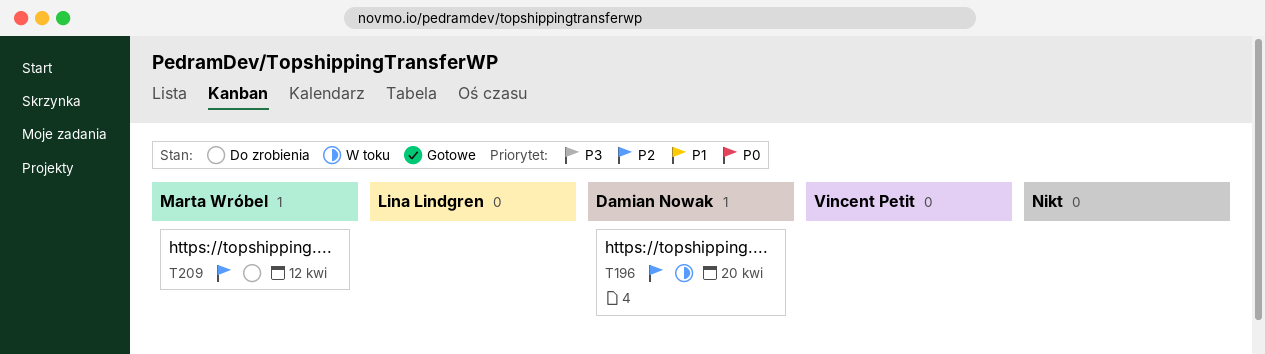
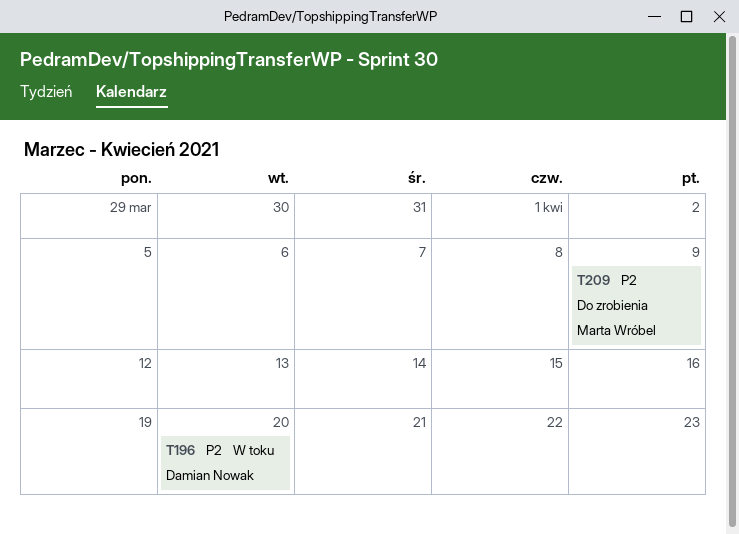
T209, due: Apr 12 -> Apr 9

